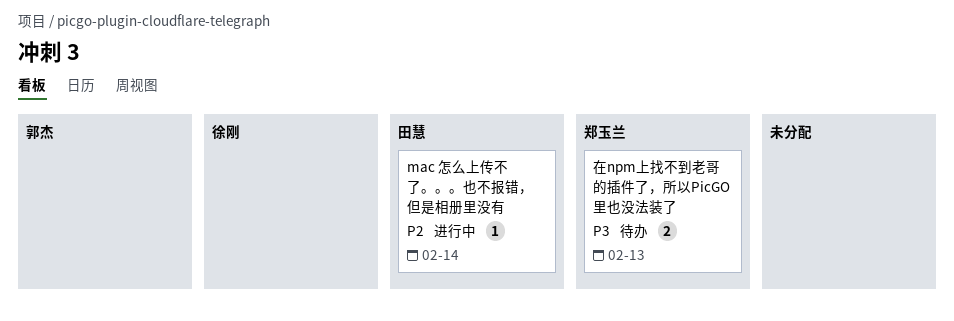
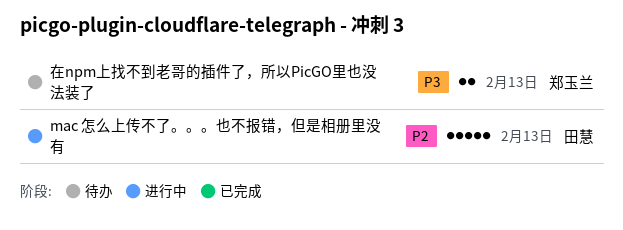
mac 怎么上传不了。。。也不报错，但是相册里没有, estimate: 1 -> 5
mac 怎么上传不了。。。也不报错，但是相册里没有, due: Feb 14 -> Feb 13

